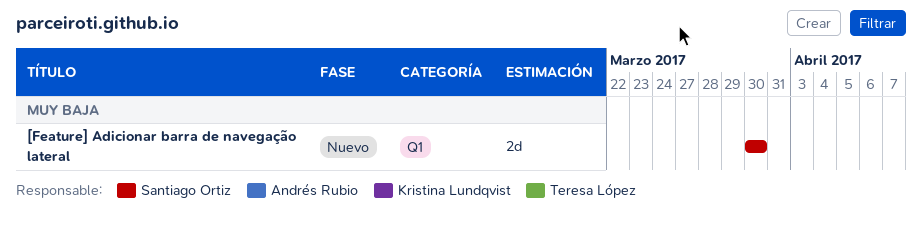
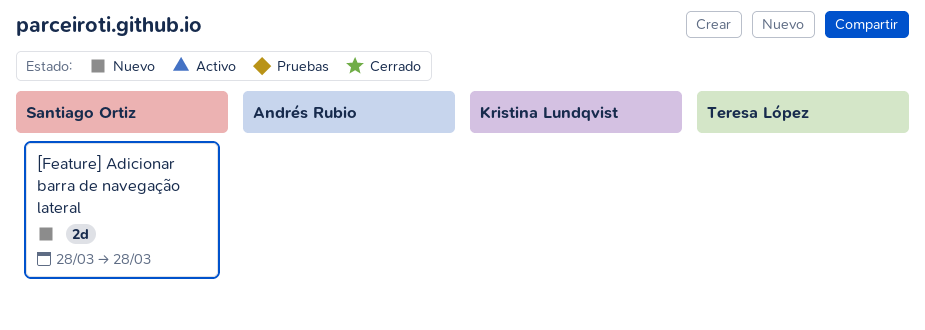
[Feature] Adicionar barra de navegação lateral, start: Mar 30 -> Mar 28
[Feature] Adicionar barra de navegação lateral, due: Mar 30 -> Mar 28

